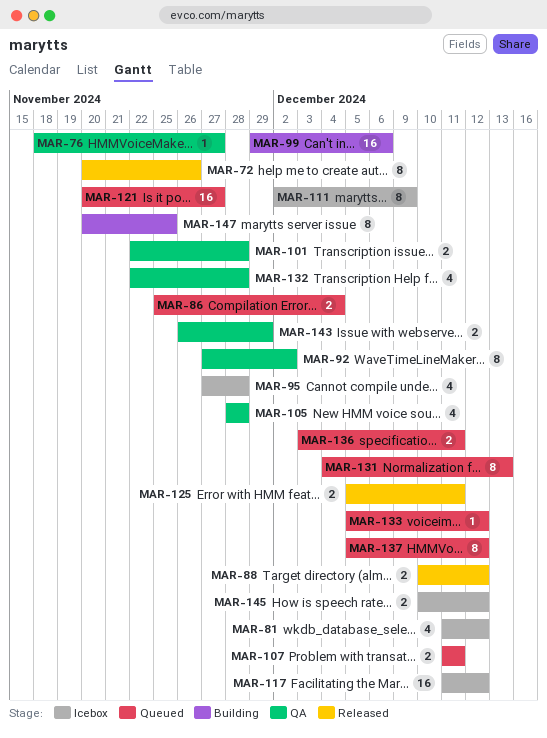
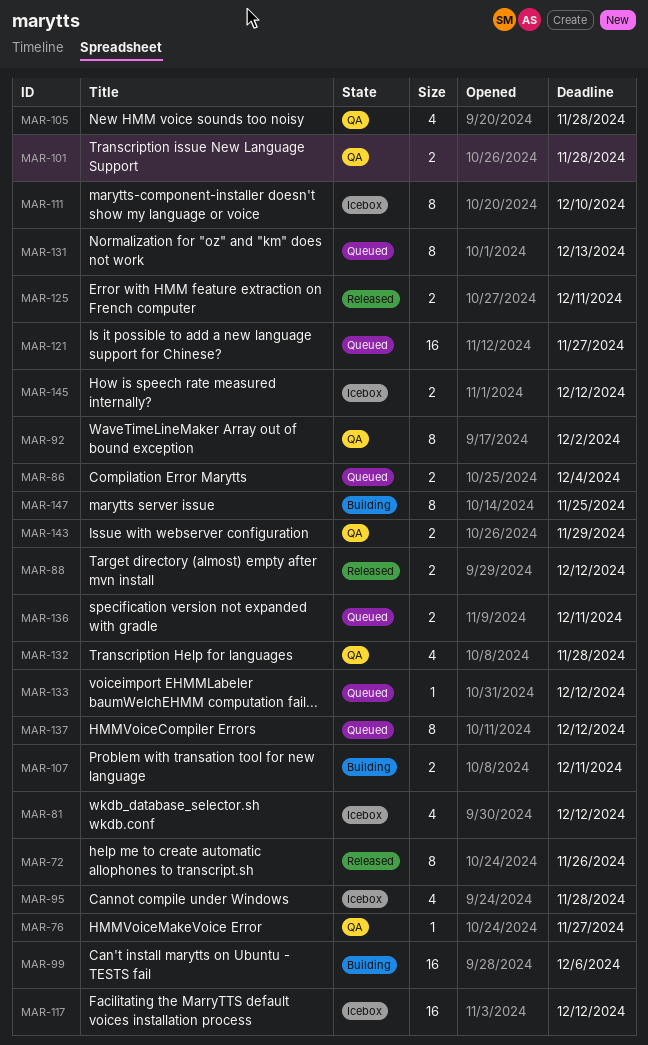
MAR-107, status: Queued -> Building
MAR-111, due: Dec 9 -> Dec 10

